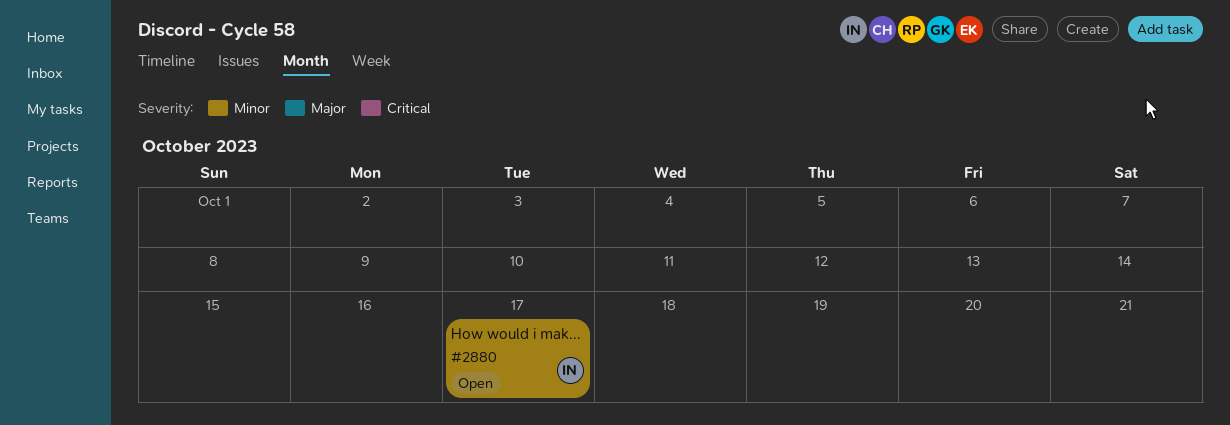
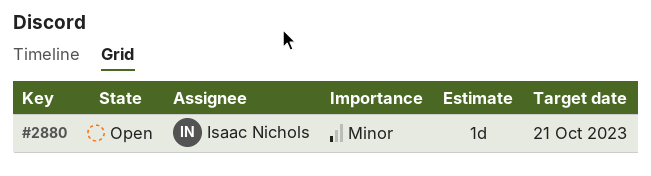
#2880, due: Oct 17 -> Oct 21

